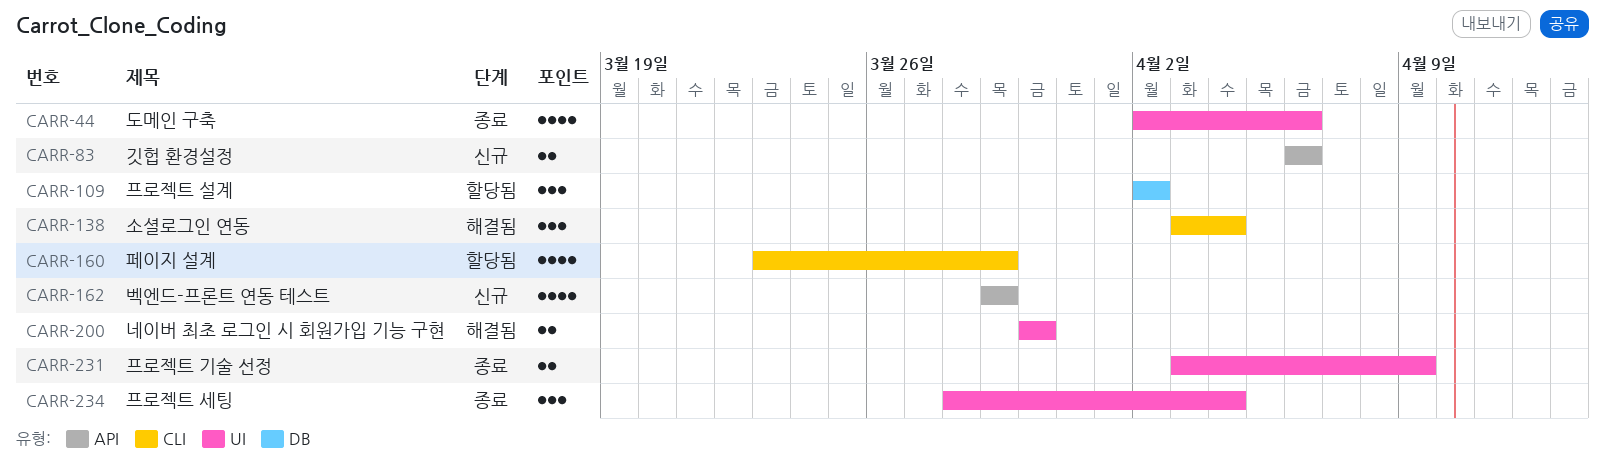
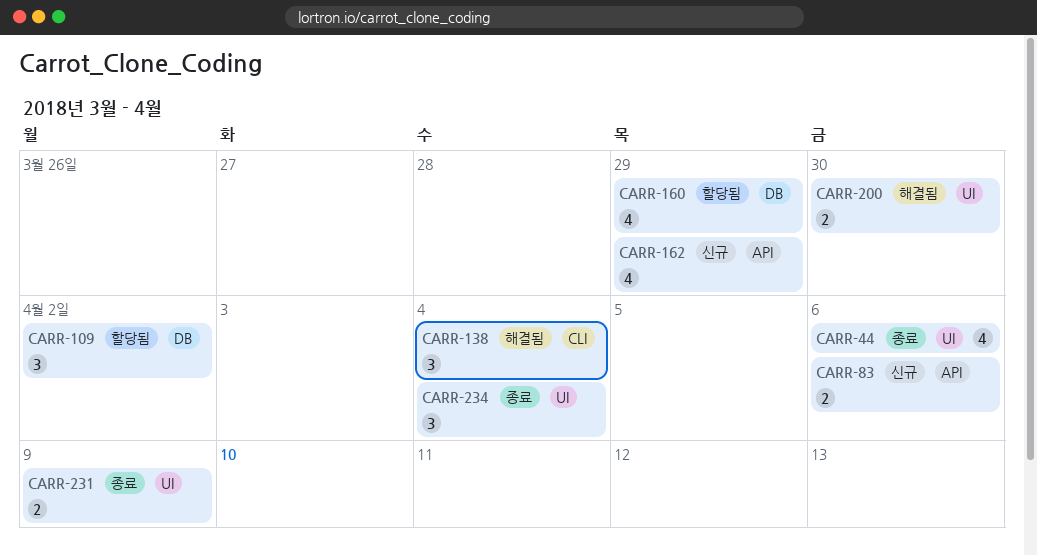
CARR-160, label: CLI -> DB

